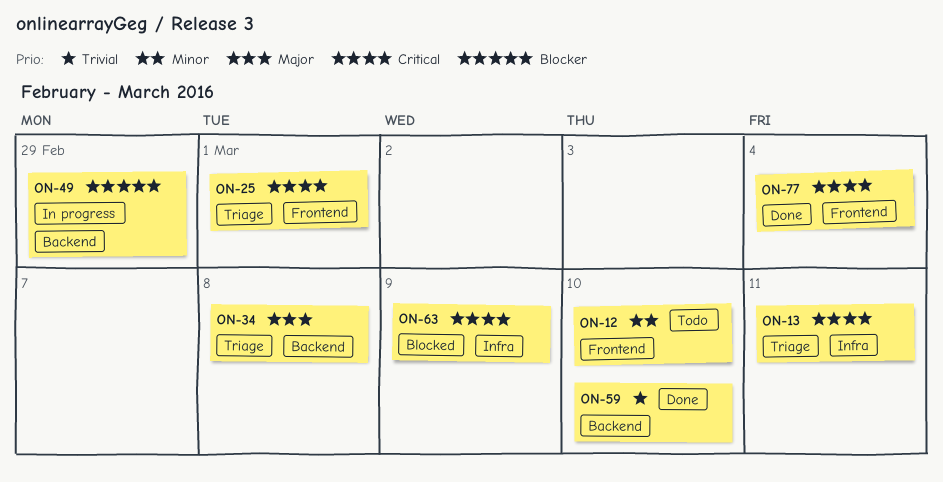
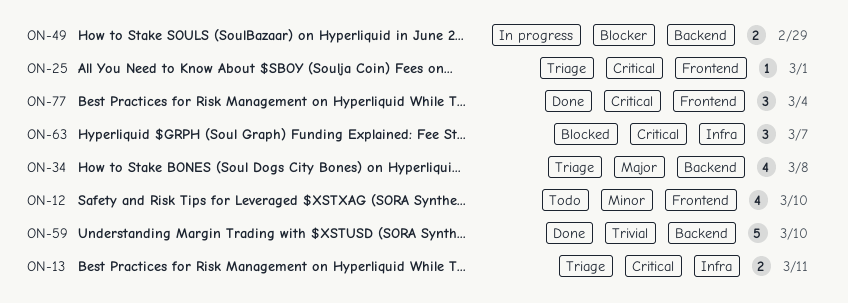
ON-63, due: Mar 9 -> Mar 7

